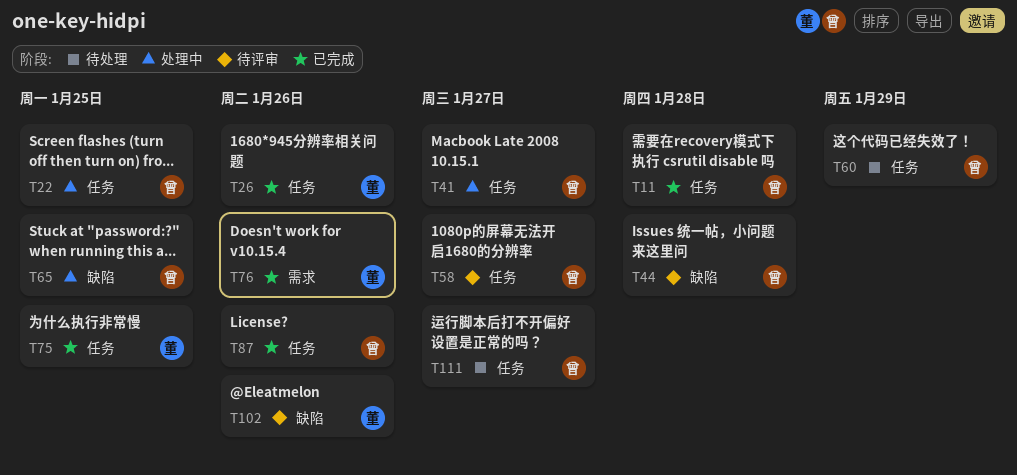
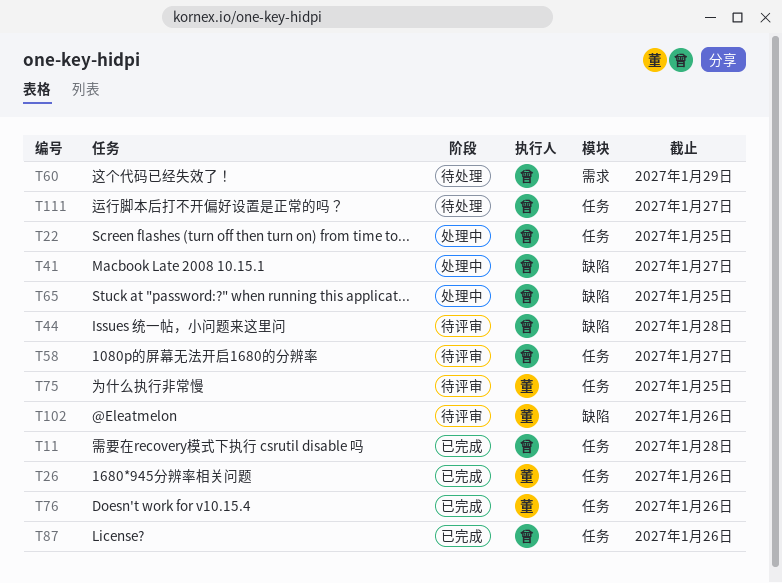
T41, label: 任务 -> 缺陷
T60, label: 任务 -> 需求
T75, status: 已完成 -> 待评审
T76, label: 需求 -> 任务

